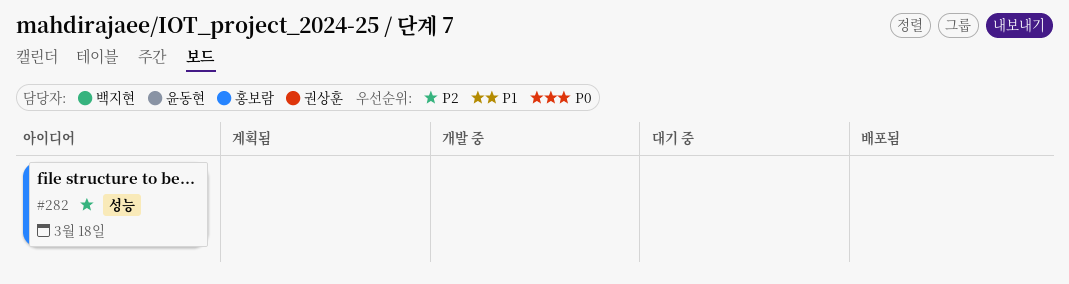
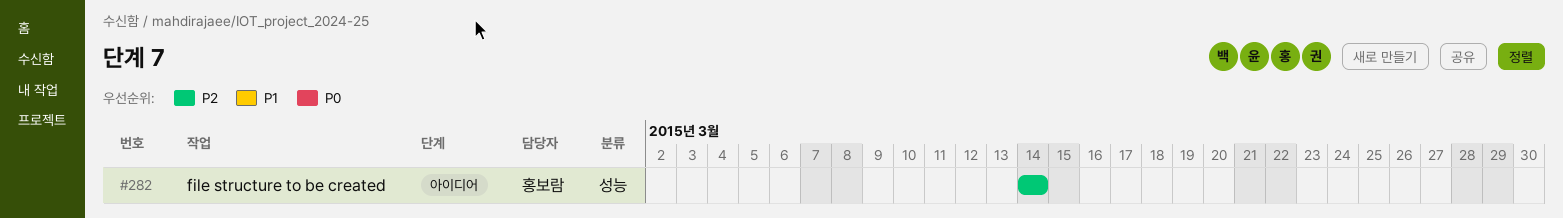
#282, due: Mar 18 -> Mar 14

